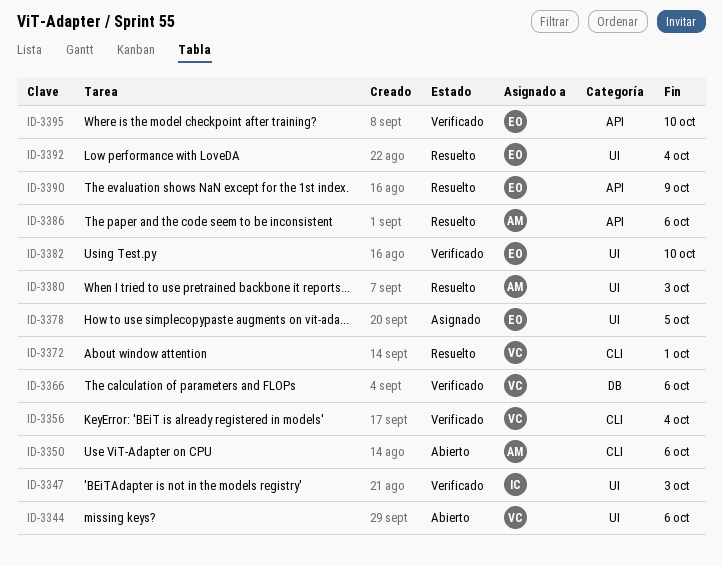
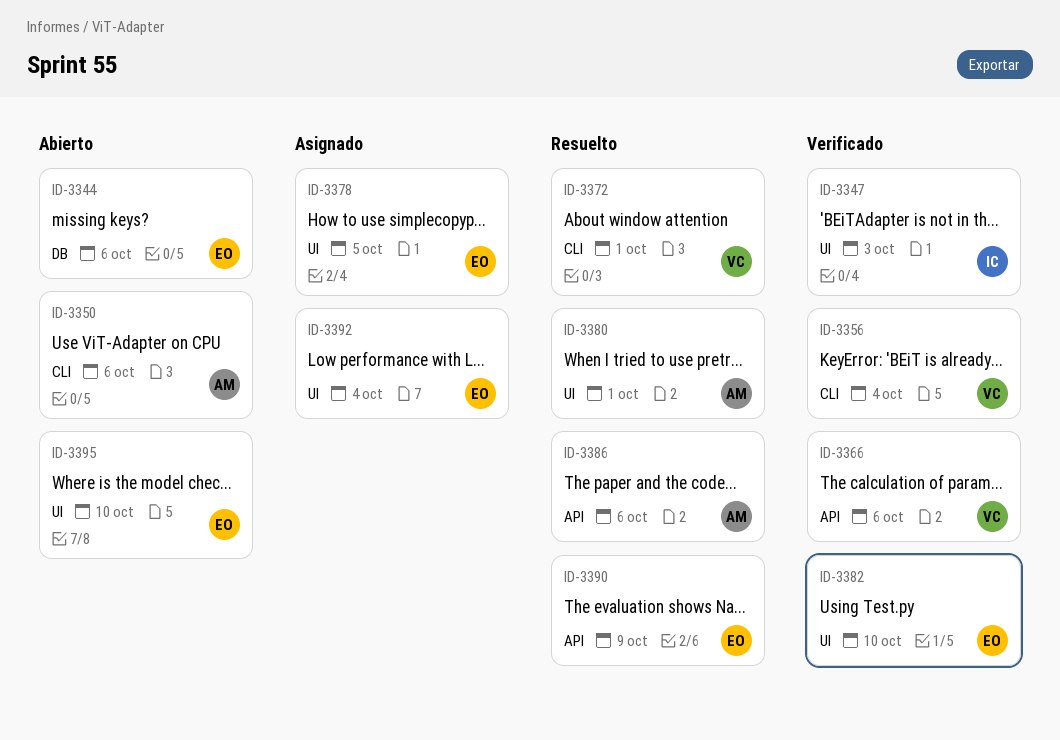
ID-3344, owner: VC -> EO
ID-3344, label: UI -> DB
ID-3366, label: DB -> API
ID-3380, due: Oct 3 -> Oct 1
ID-3392, status: Resuelto -> Asignado
ID-3395, status: Verificado -> Abierto
ID-3395, label: API -> UI

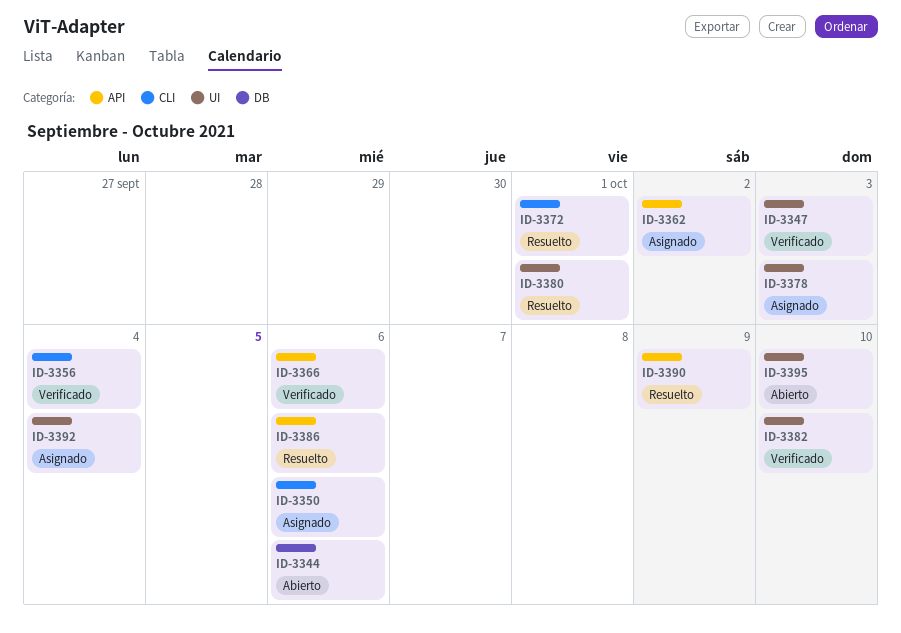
ID-3350, status: Abierto -> Asignado
ID-3362: none -> present
ID-3378, due: Oct 5 -> Oct 3

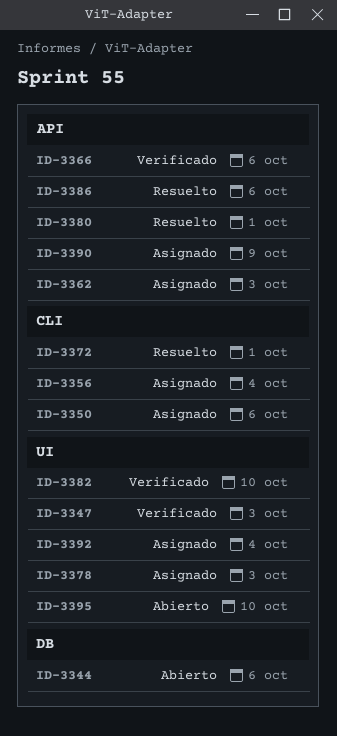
ID-3356, status: Verificado -> Asignado
ID-3362, due: Oct 2 -> Oct 3
ID-3380, label: UI -> API
ID-3390, status: Resuelto -> Asignado

